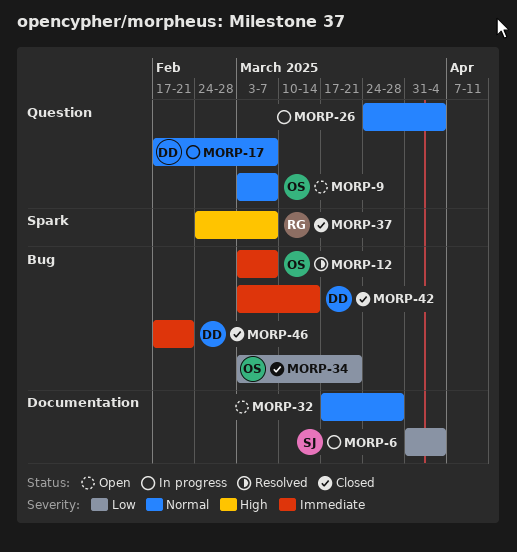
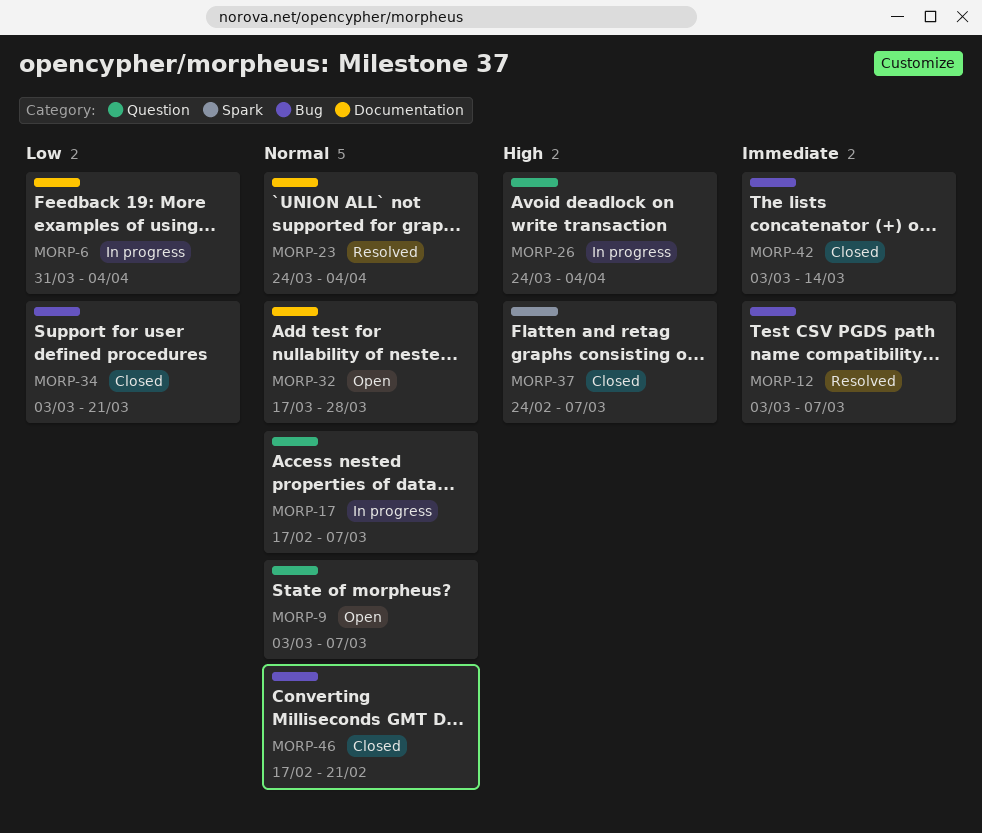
MORP-23: none -> present
MORP-26, priority: Normal -> High
MORP-46, priority: Immediate -> Normal

